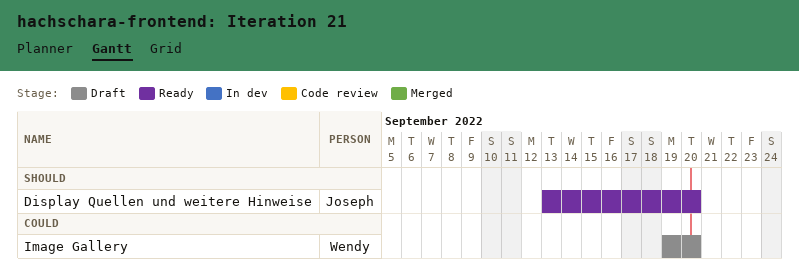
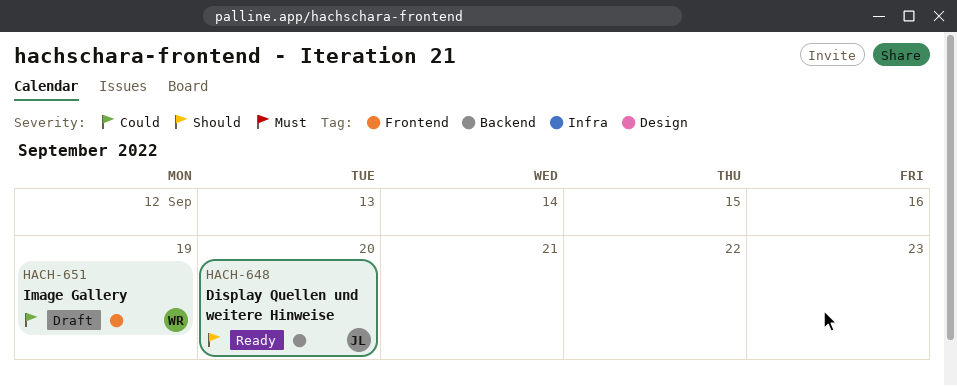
Image Gallery, due: Sep 20 -> Sep 19

